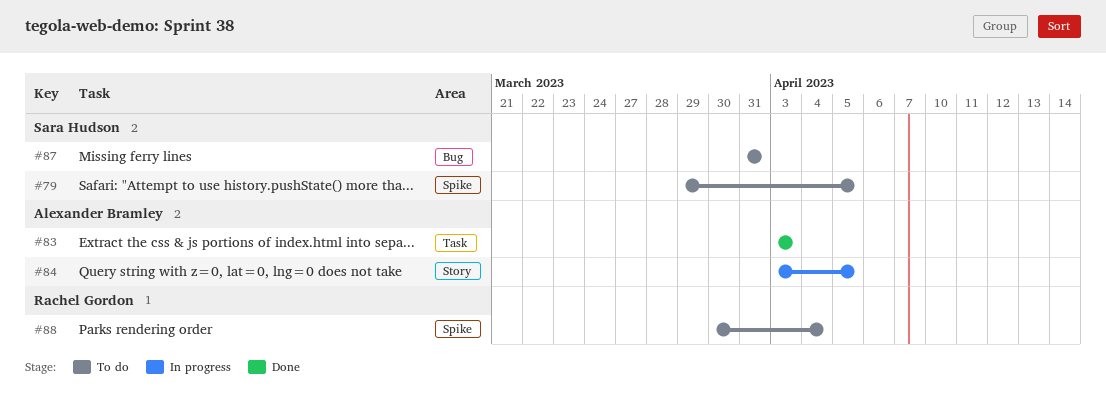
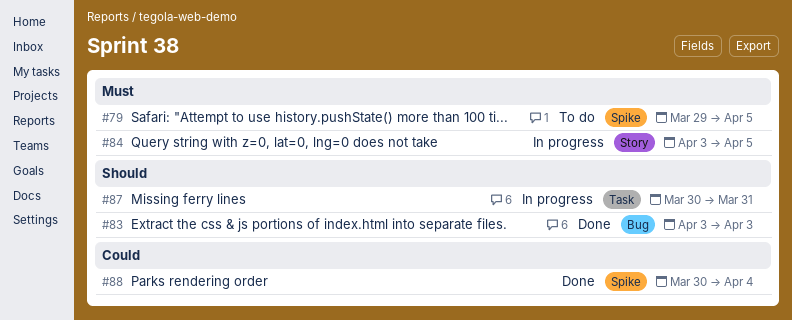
#83, label: Task -> Bug
#87, status: To do -> In progress
#87, label: Bug -> Task
#87, start: Mar 31 -> Mar 30
#88, status: To do -> Done

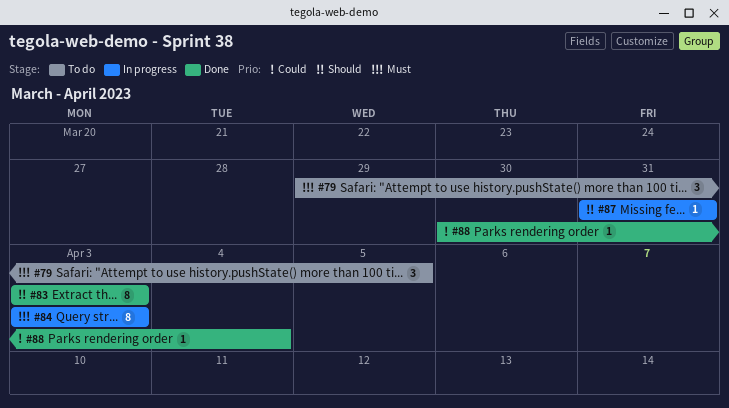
#84, due: Apr 5 -> Apr 3
#87, start: Mar 30 -> Mar 31

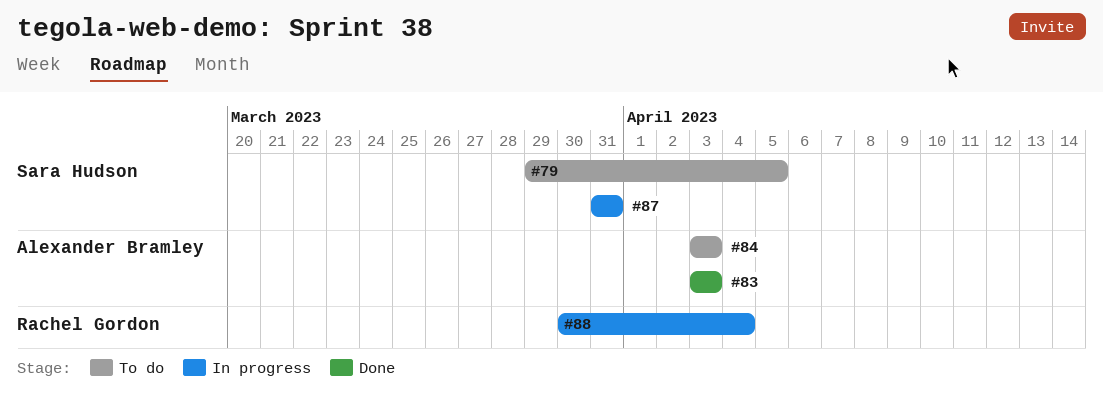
#84, status: In progress -> To do
#88, status: Done -> In progress

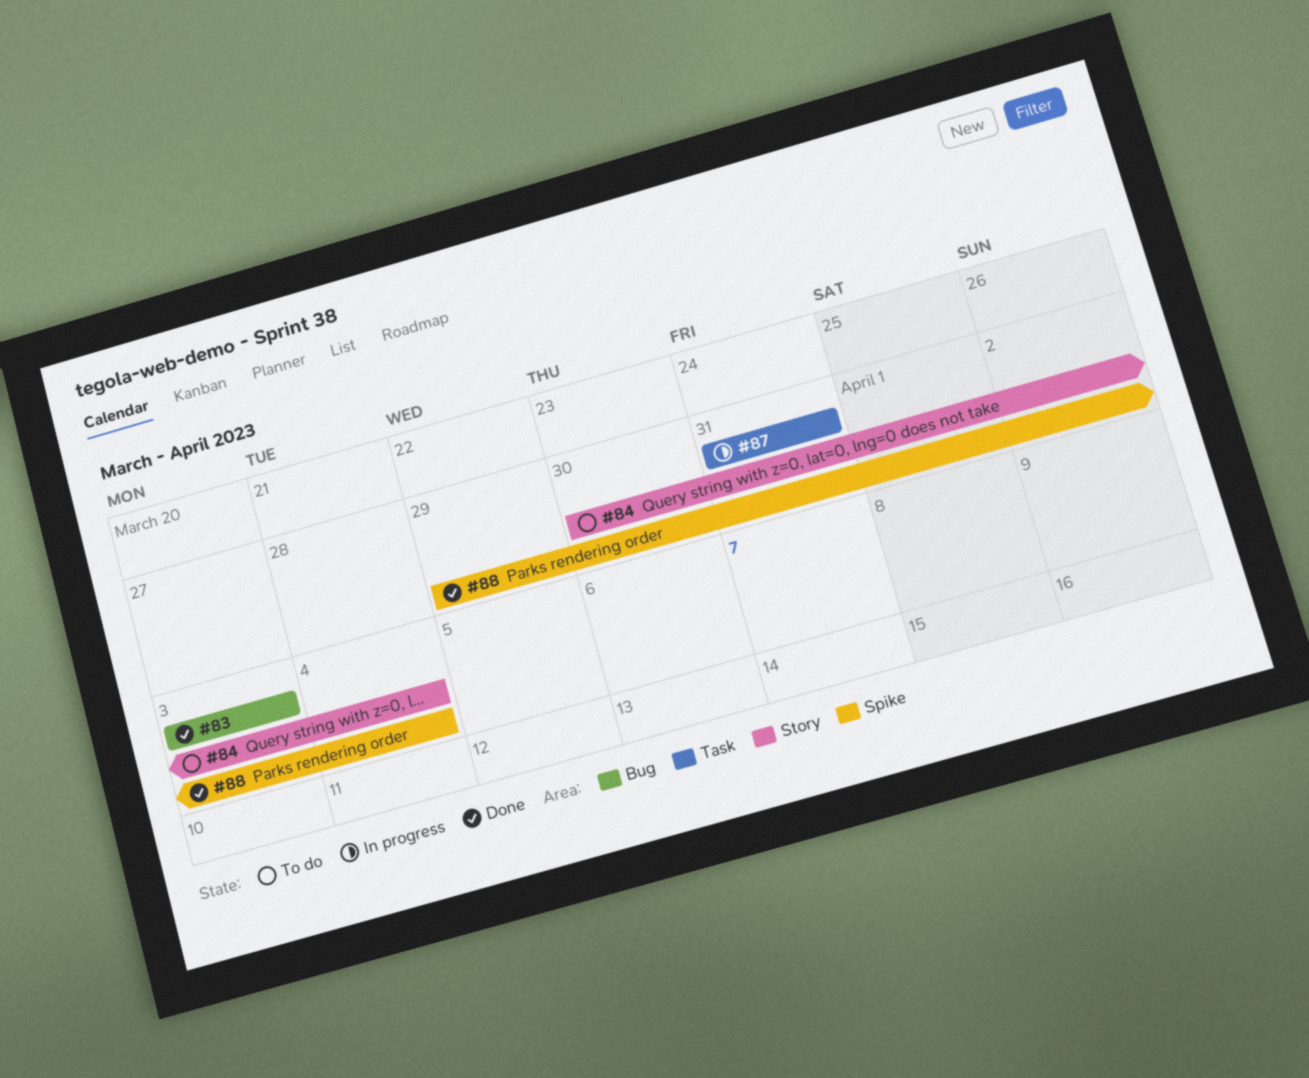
#79: present -> none
#84, start: Apr 3 -> Mar 30
#84, due: Apr 3 -> Apr 4
#88, status: In progress -> Done
#88, start: Mar 30 -> Mar 29

